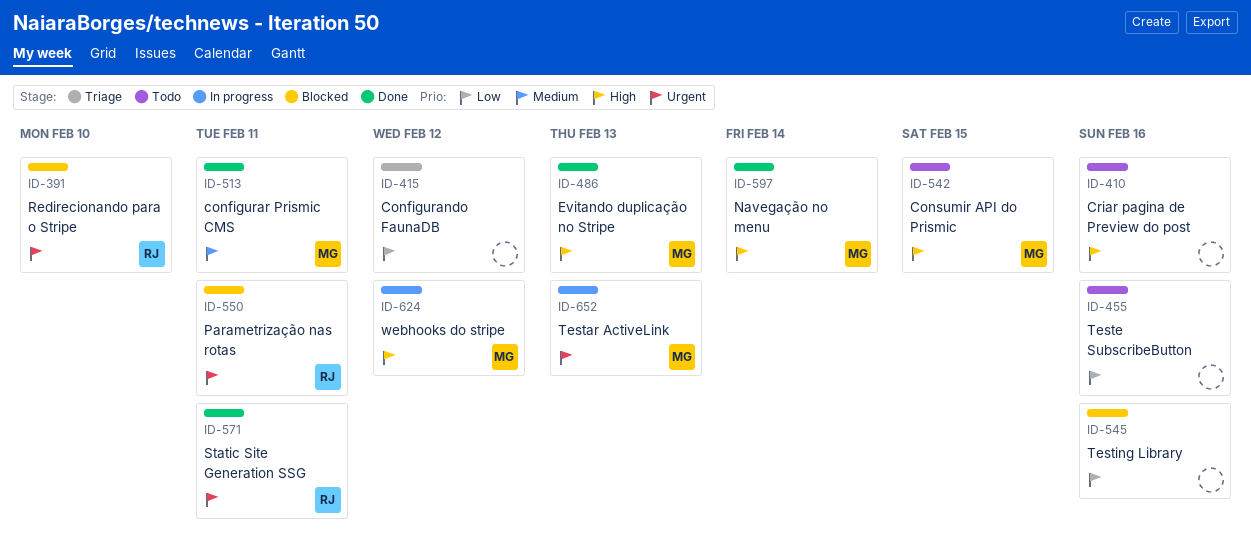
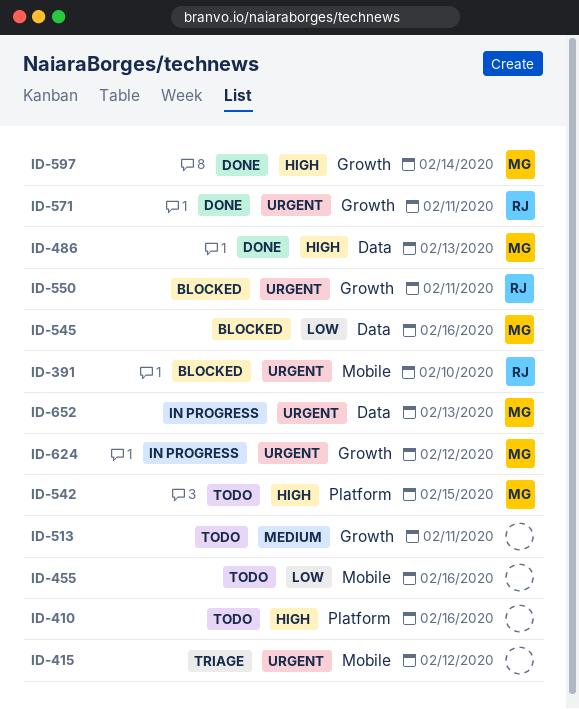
ID-415, priority: Low -> Urgent
ID-513, status: Done -> Todo
ID-513, owner: MG -> none
ID-545, owner: none -> MG
ID-624, priority: High -> Urgent

